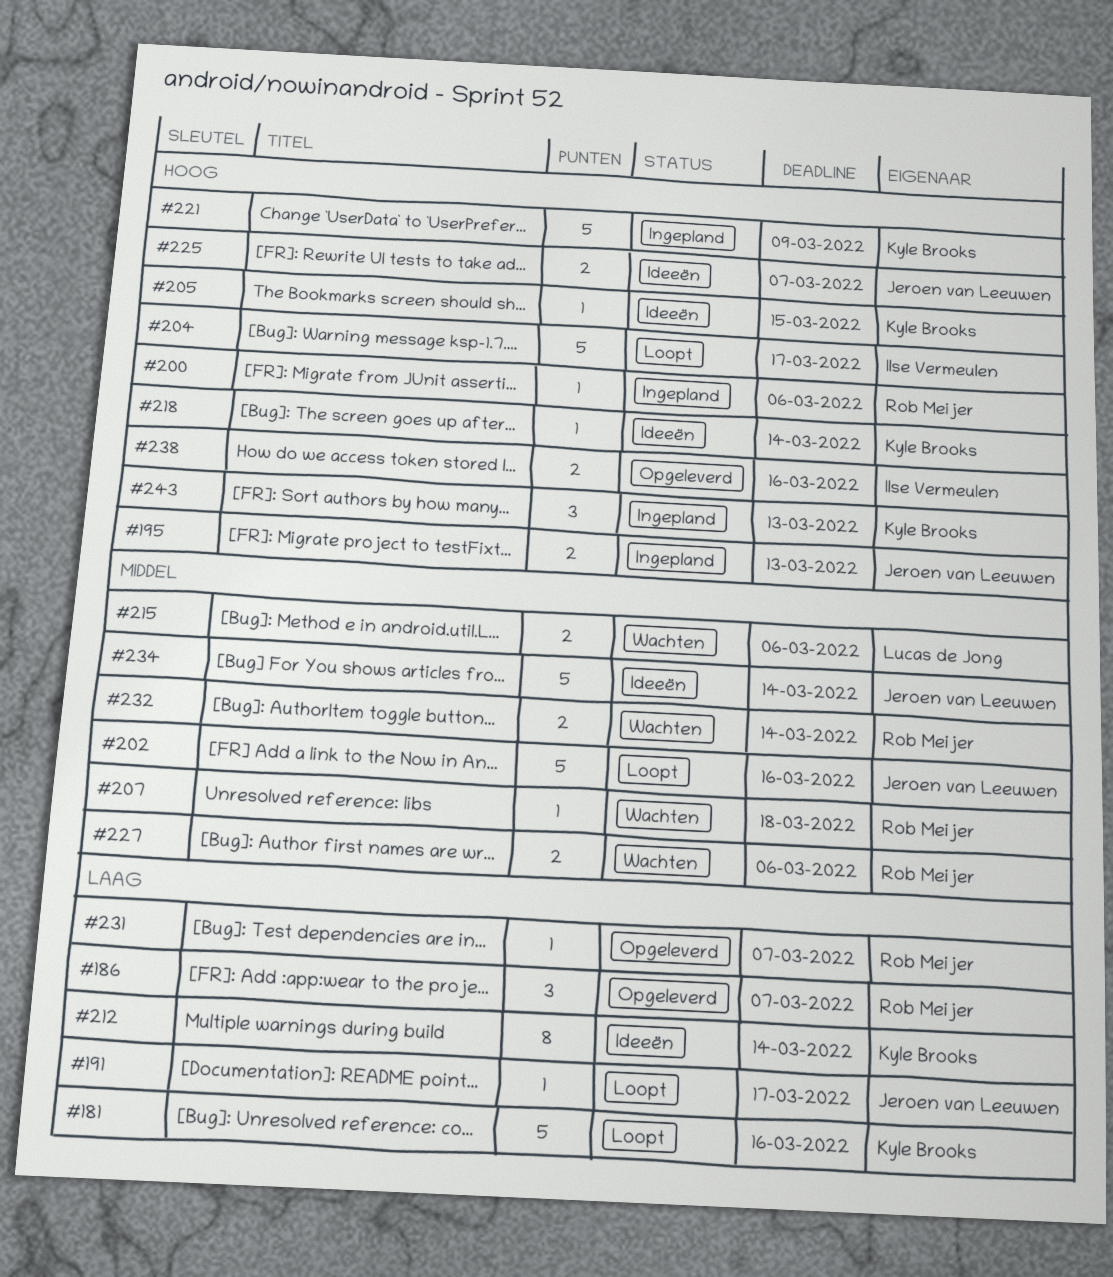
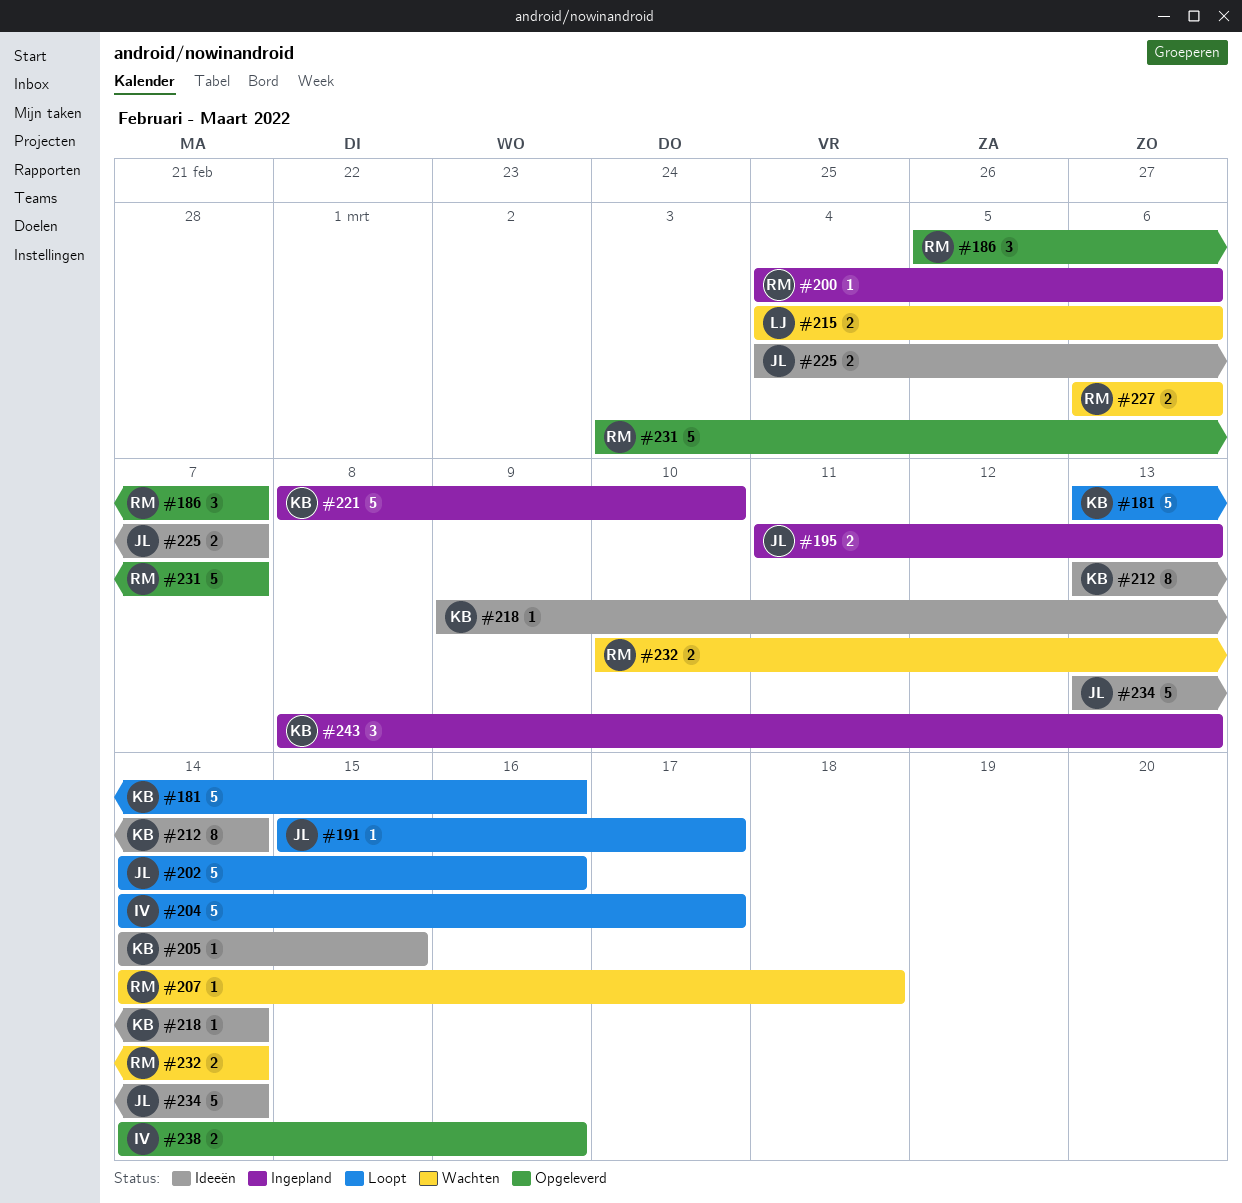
#221, due: Mar 9 -> Mar 10
#231, estimate: 1 -> 5

